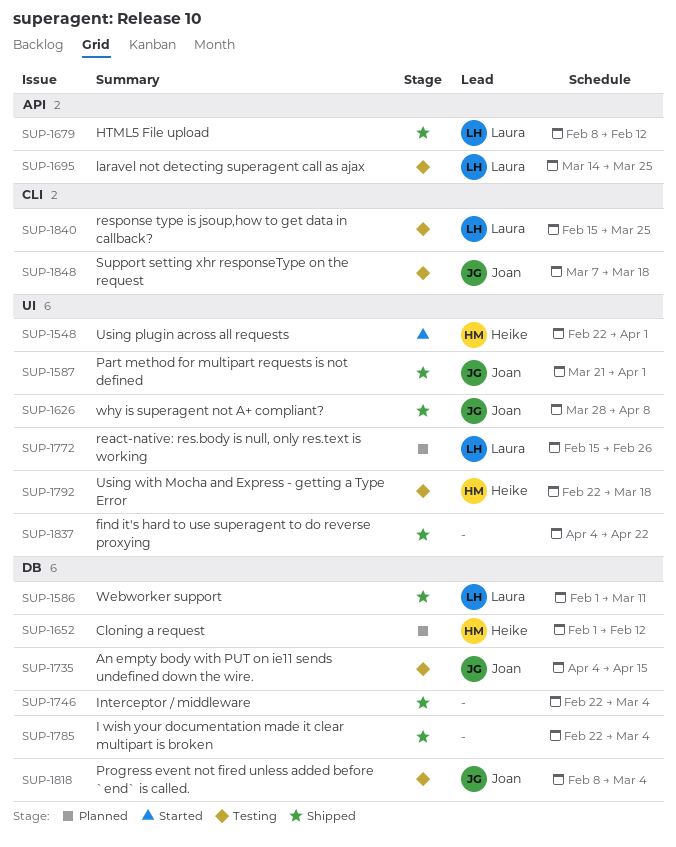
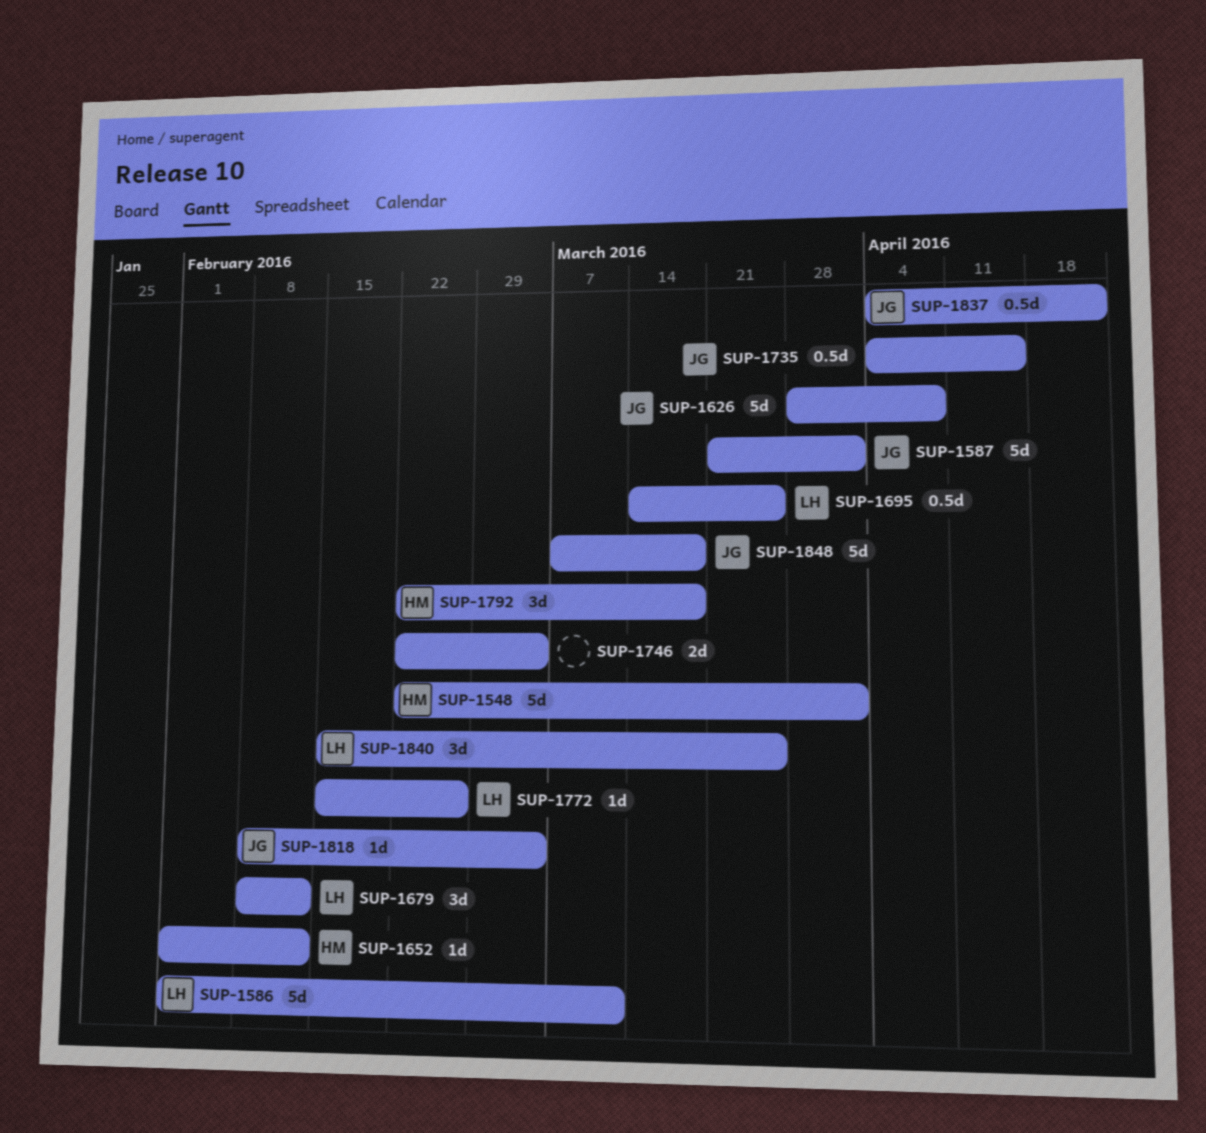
SUP-1785: present -> none
SUP-1837, owner: none -> Joan

